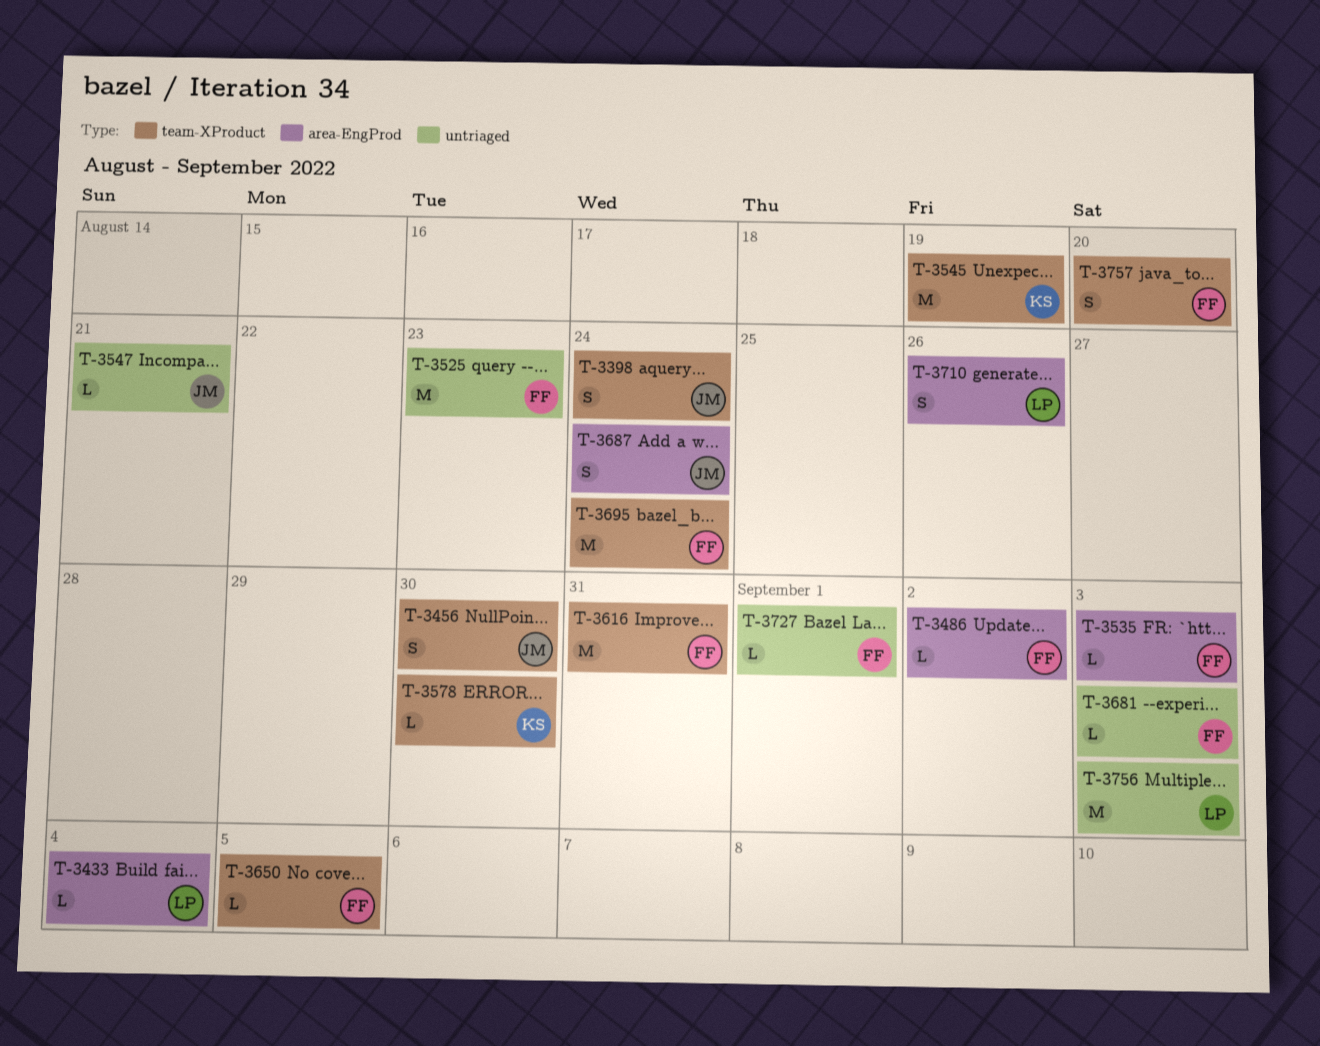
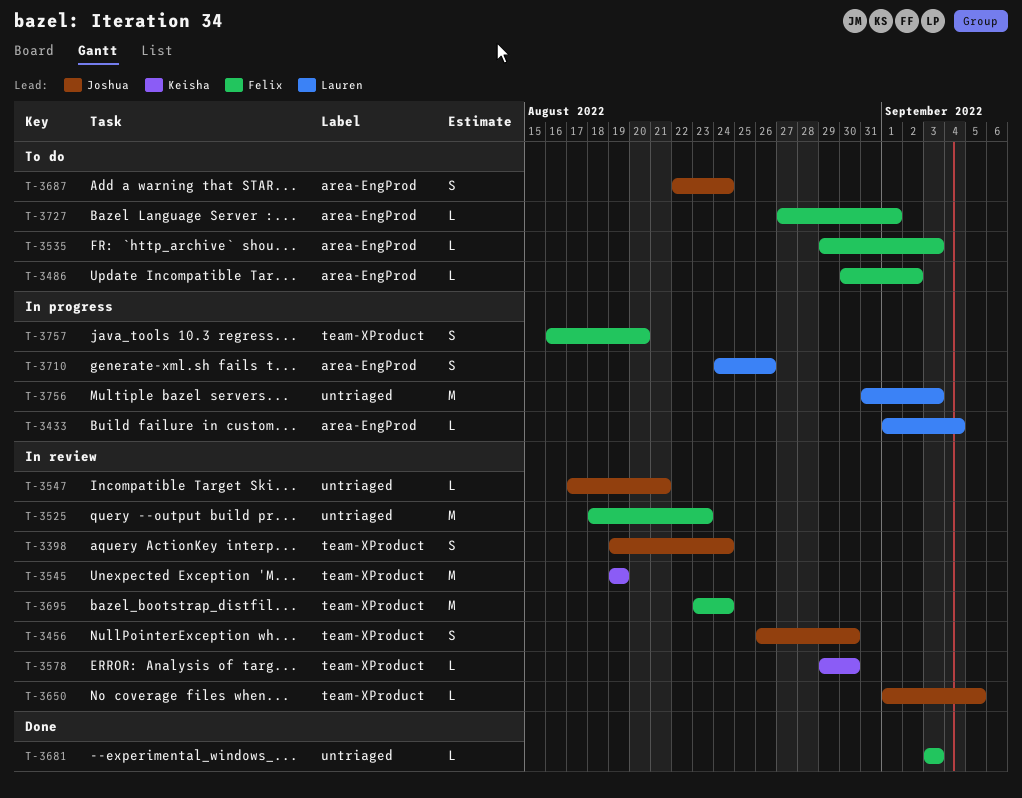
T-3616: present -> none
T-3650, owner: Felix -> Joshua
T-3727, label: untriaged -> area-EngProd

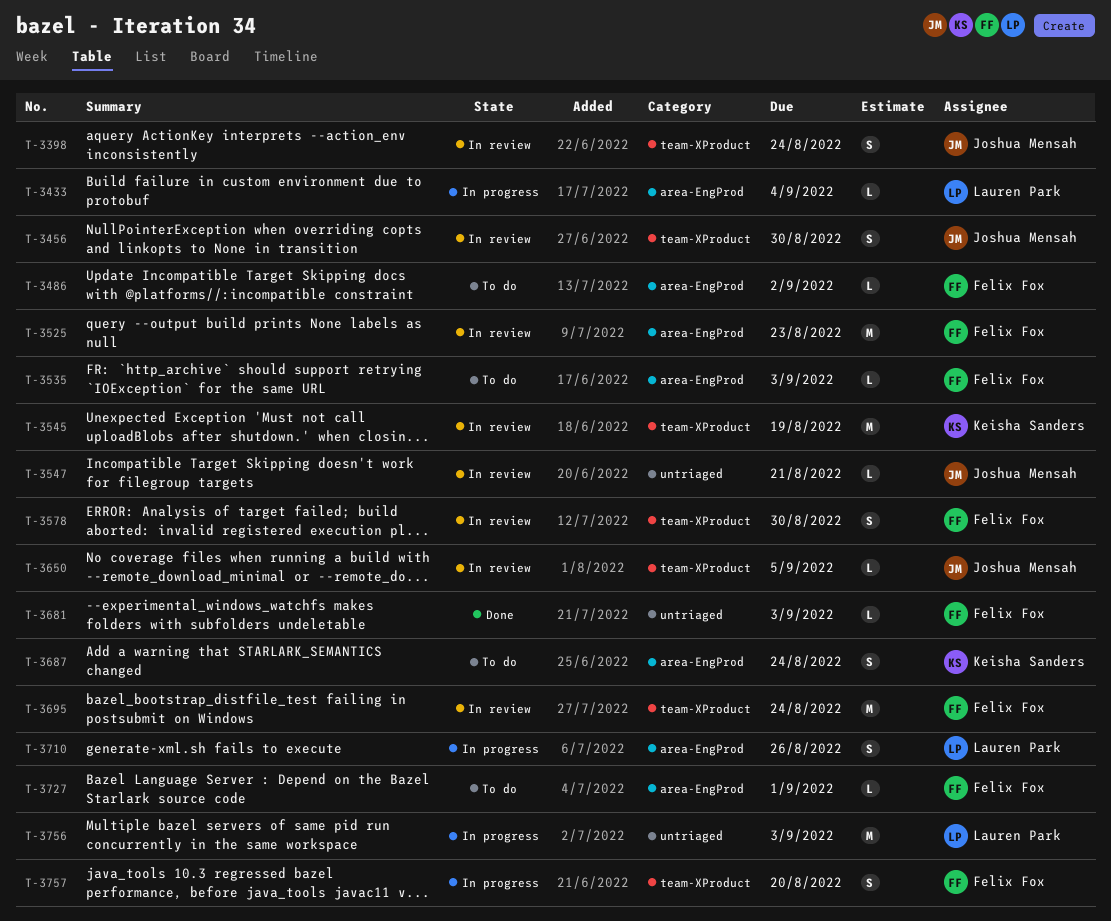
T-3525, label: untriaged -> area-EngProd
T-3578, owner: Keisha Sanders -> Felix Fox
T-3578, estimate: L -> S
T-3687, owner: Joshua Mensah -> Keisha Sanders

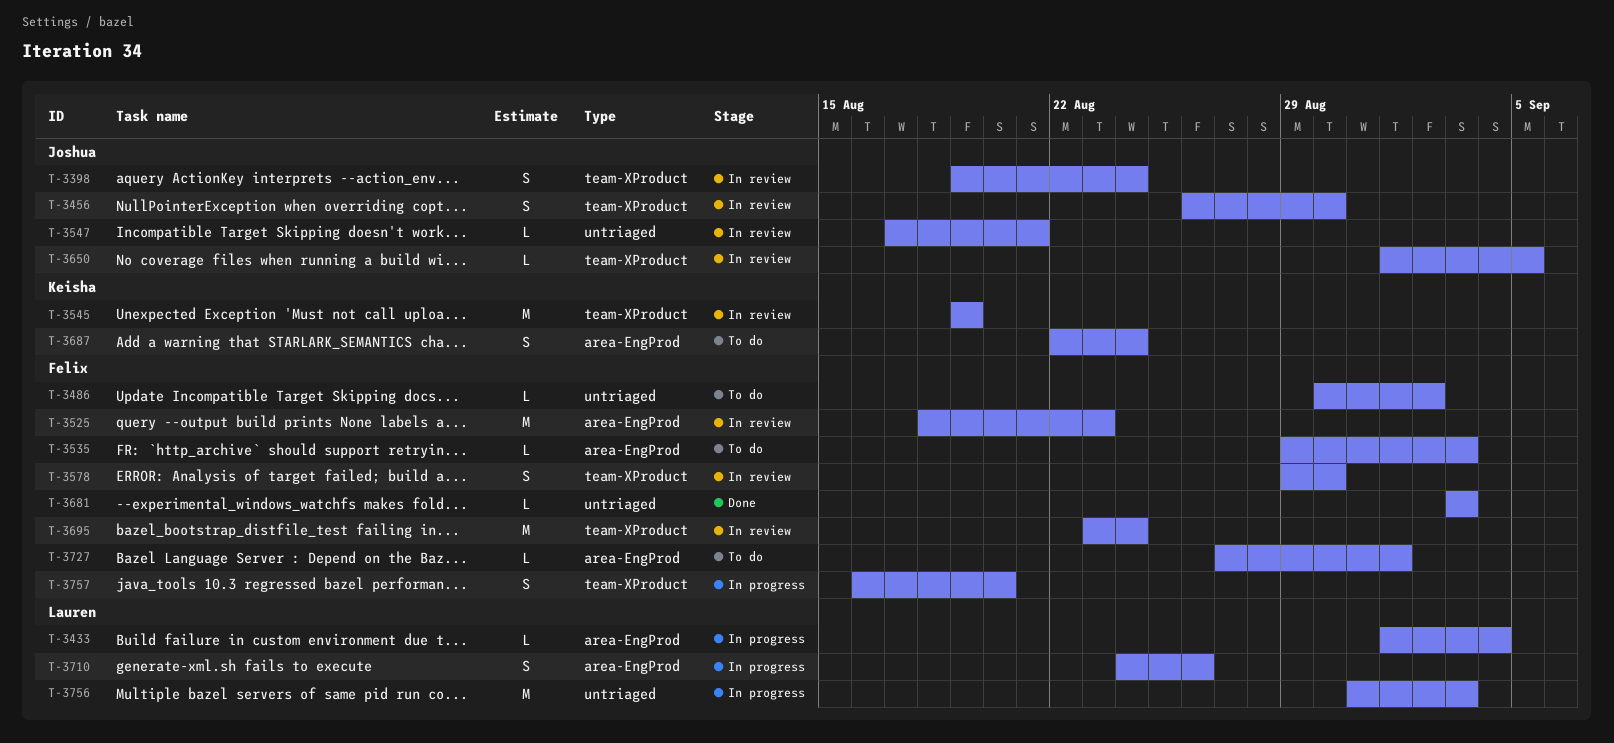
T-3486, label: area-EngProd -> untriaged

